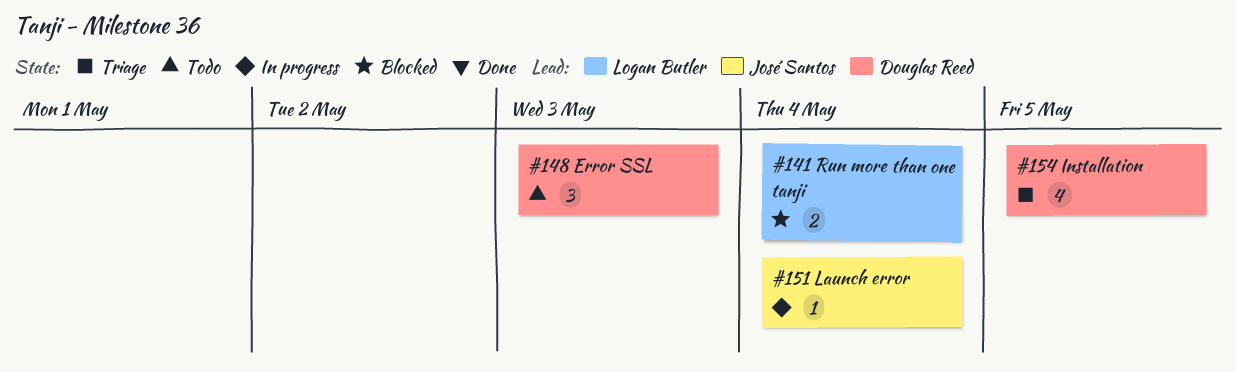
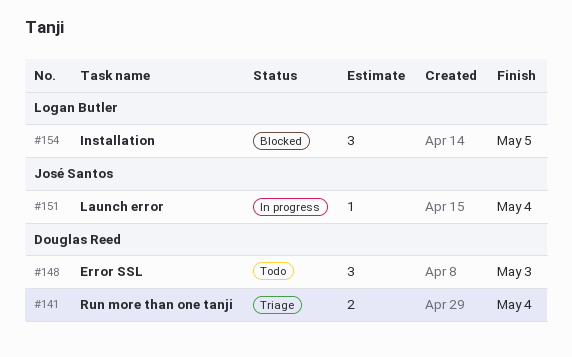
#141, status: Blocked -> Triage
#141, owner: Logan Butler -> Douglas Reed
#154, status: Triage -> Blocked
#154, owner: Douglas Reed -> Logan Butler
#154, estimate: 4 -> 3

